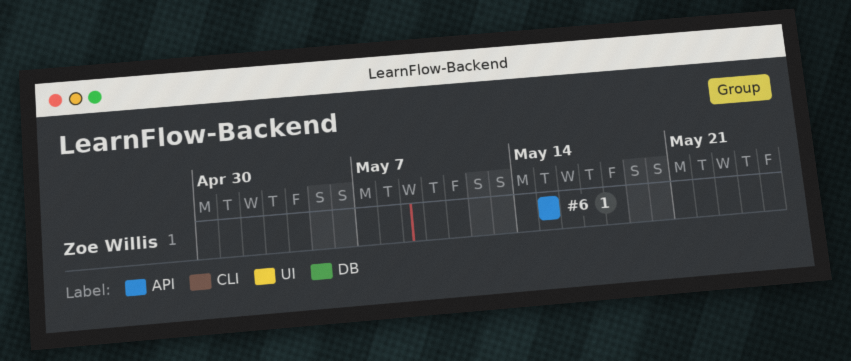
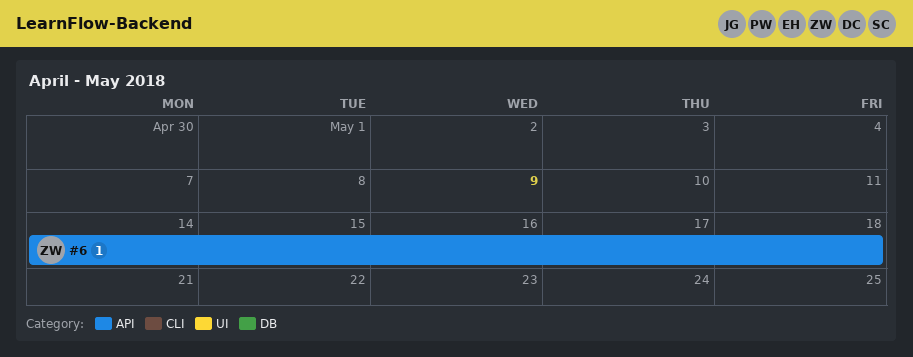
#6, start: May 15 -> May 14
#6, due: May 15 -> May 18

